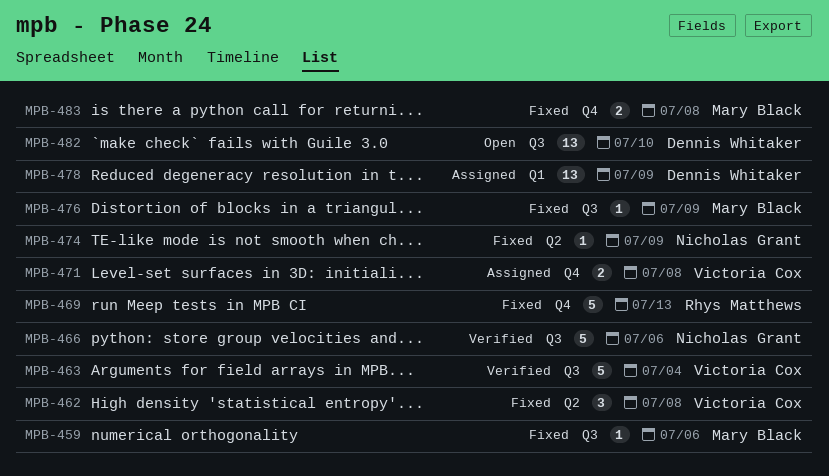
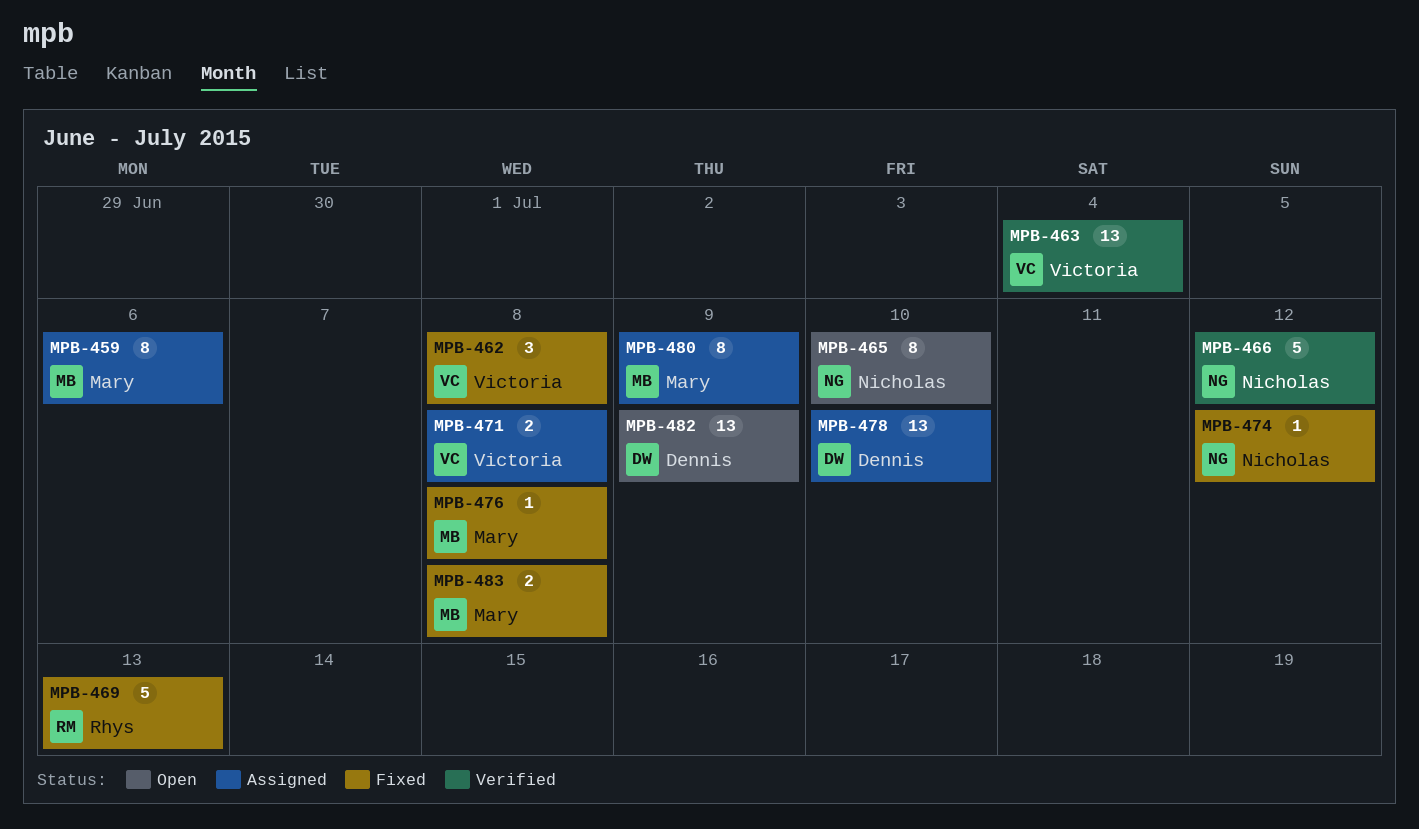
MPB-459, status: Fixed -> Assigned
MPB-459, estimate: 1 -> 8
MPB-463, estimate: 5 -> 13
MPB-465: none -> present
MPB-466, due: Jul 6 -> Jul 12
MPB-474, due: Jul 9 -> Jul 12
MPB-476, due: Jul 9 -> Jul 8
MPB-478, due: Jul 9 -> Jul 10
MPB-480: none -> present
MPB-482, due: Jul 10 -> Jul 9

